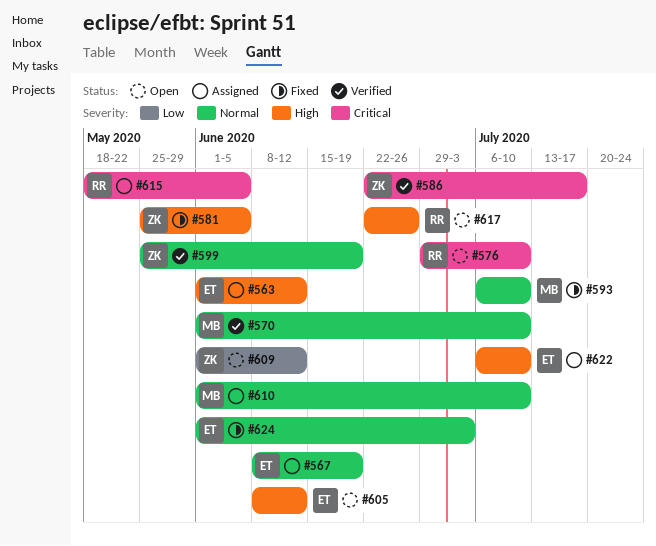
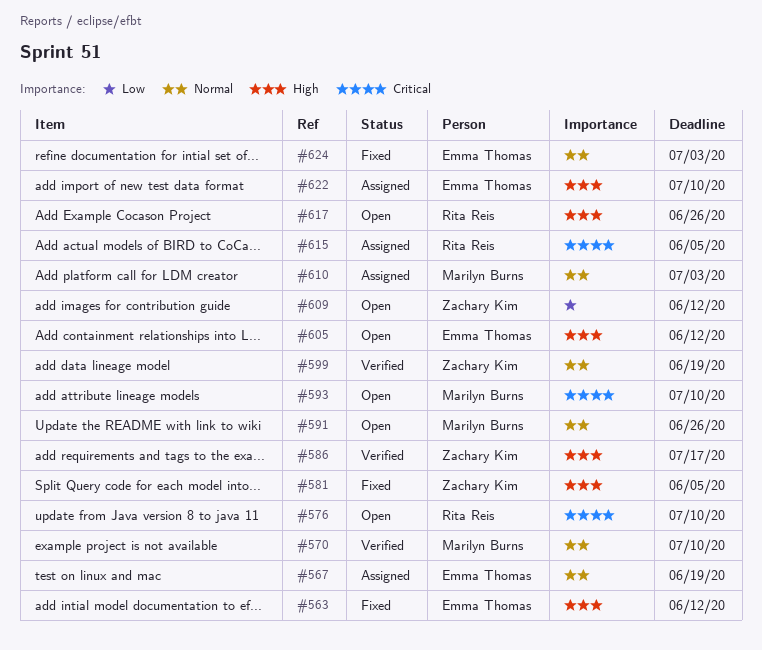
#563, status: Assigned -> Fixed
#586, priority: Critical -> High
#591: none -> present
#593, status: Fixed -> Open
#593, priority: Normal -> Critical
#610, due: Jul 10 -> Jul 3

